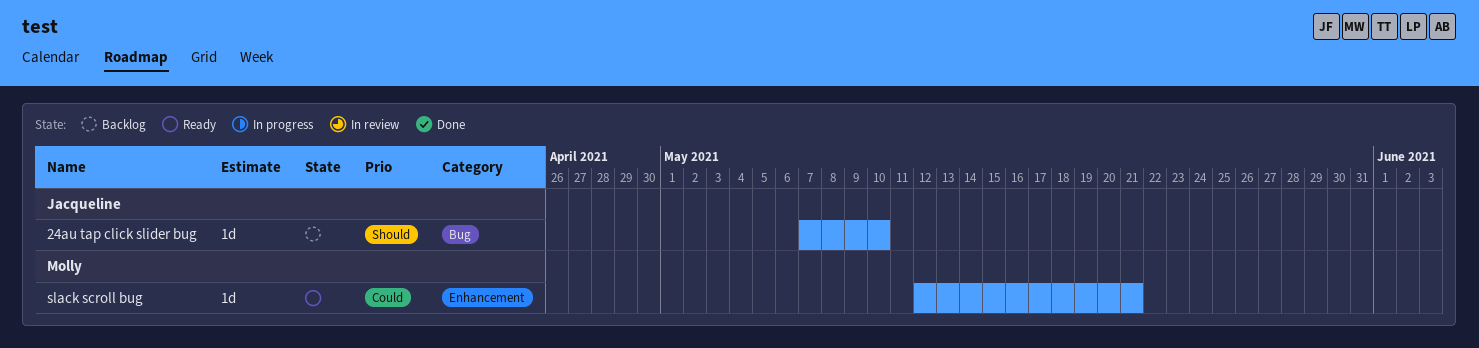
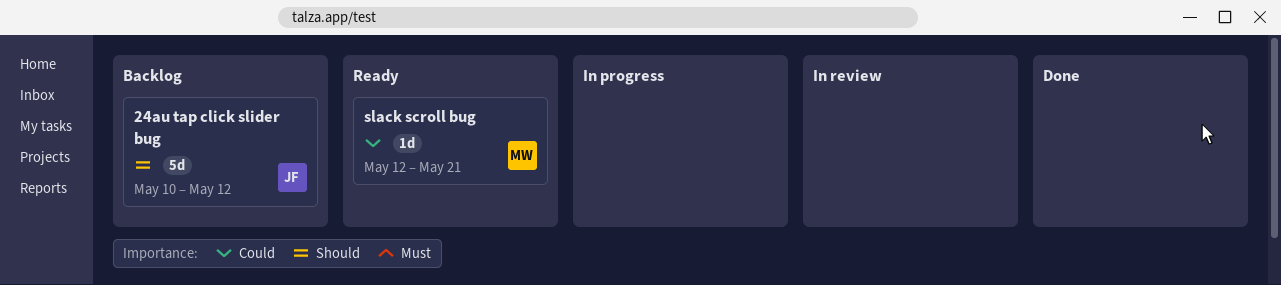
24au tap click slider bug, estimate: 1d -> 5d
24au tap click slider bug, start: May 7 -> May 10
24au tap click slider bug, due: May 10 -> May 12

